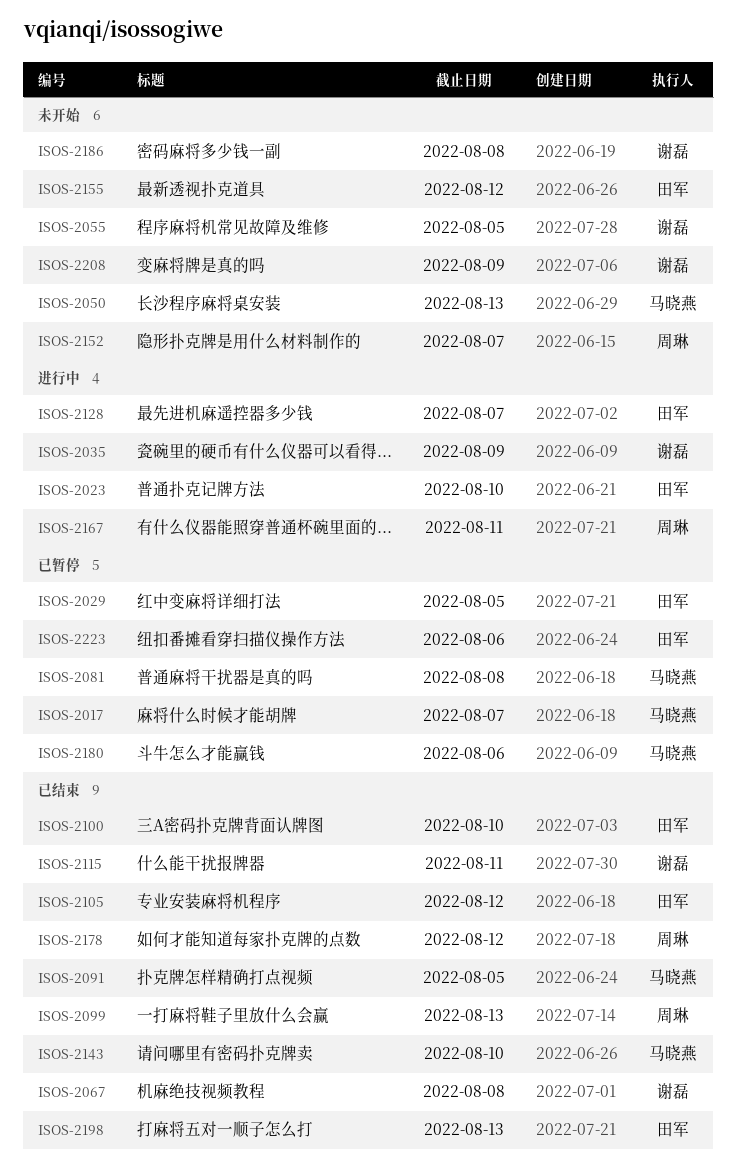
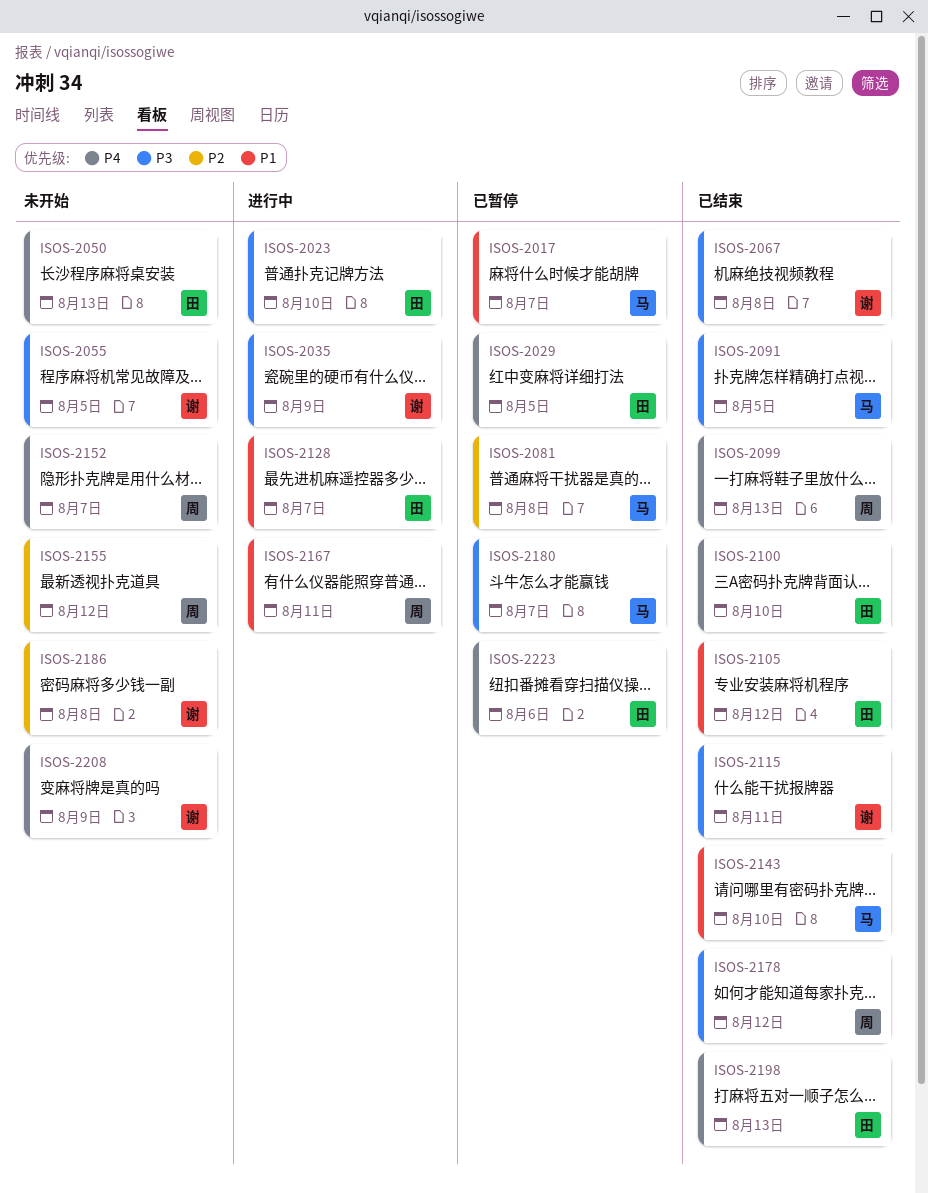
ISOS-2050, owner: 马晓燕 -> 田军
ISOS-2155, owner: 田军 -> 周琳
ISOS-2180, due: Aug 6 -> Aug 7

